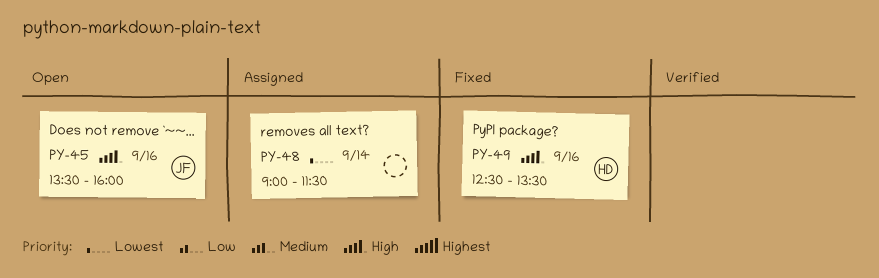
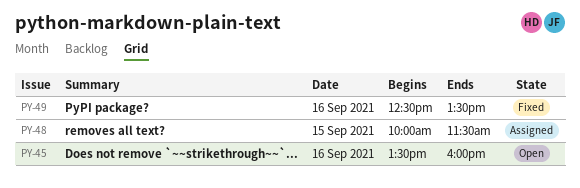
PY-48, day: Sep 14 -> Sep 15
PY-48, begins: 09:00 -> 10:00

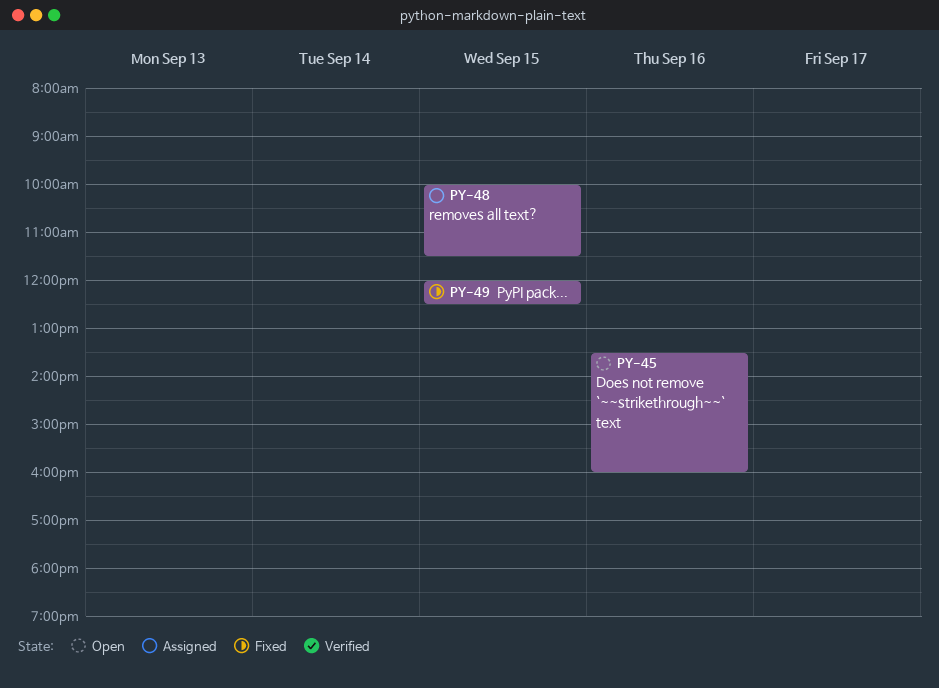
PY-49, day: Sep 16 -> Sep 15
PY-49, begins: 12:30 -> 12:00
PY-49, ends: 13:30 -> 12:30

